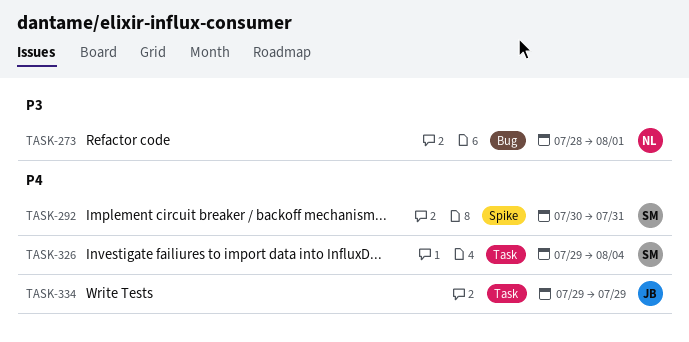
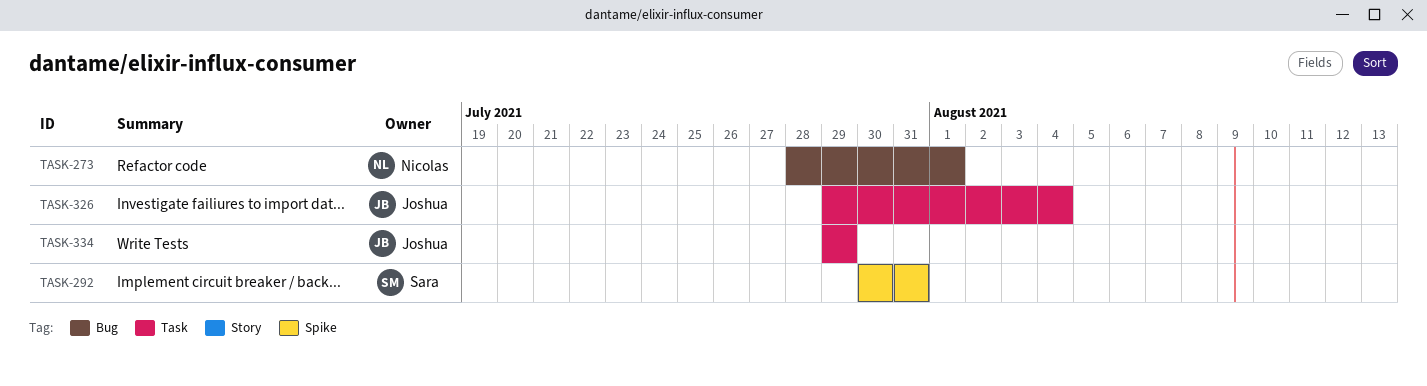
TASK-326, owner: Sara -> Joshua

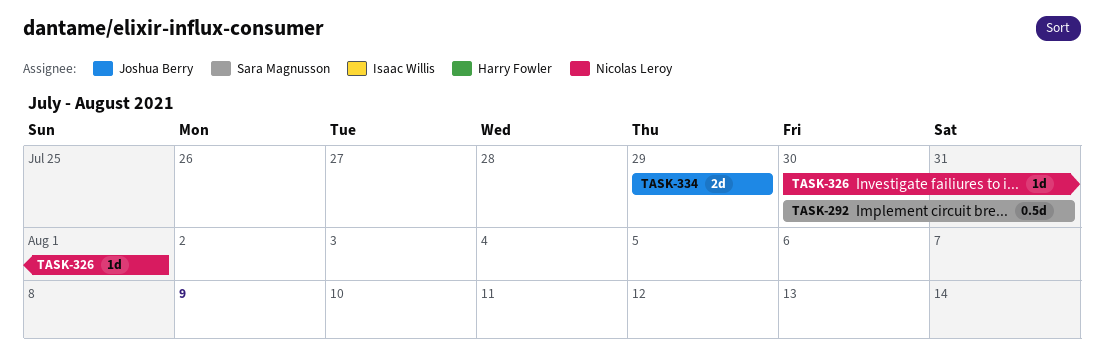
TASK-273: present -> none
TASK-326, owner: Joshua Berry -> Nicolas Leroy
TASK-326, start: Jul 29 -> Jul 30
TASK-326, due: Aug 4 -> Aug 1

